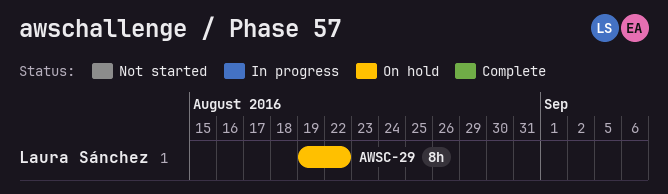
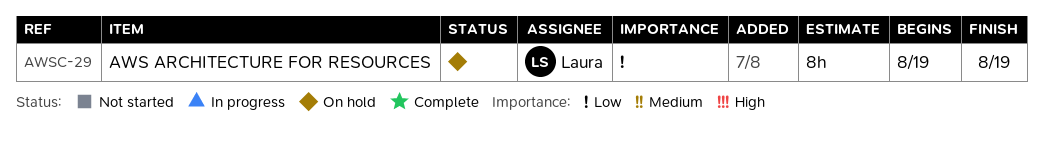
AWSC-29, due: Aug 22 -> Aug 19

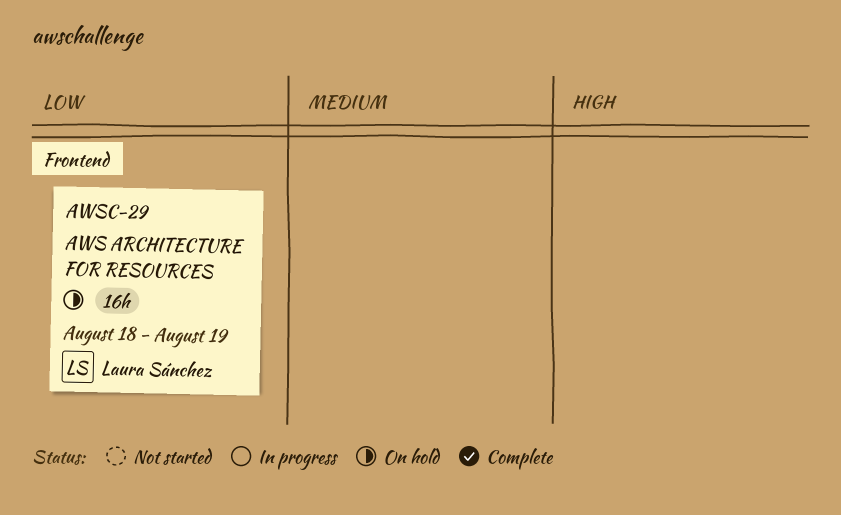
AWSC-29, estimate: 8h -> 16h
AWSC-29, start: Aug 19 -> Aug 18

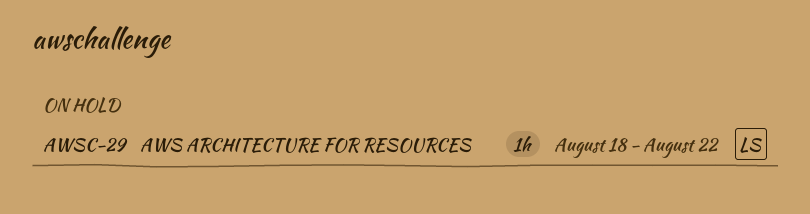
AWSC-29, estimate: 16h -> 1h
AWSC-29, due: Aug 19 -> Aug 22

